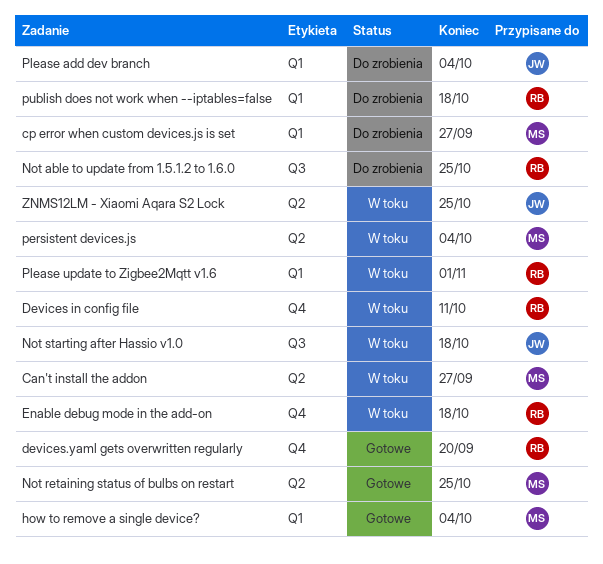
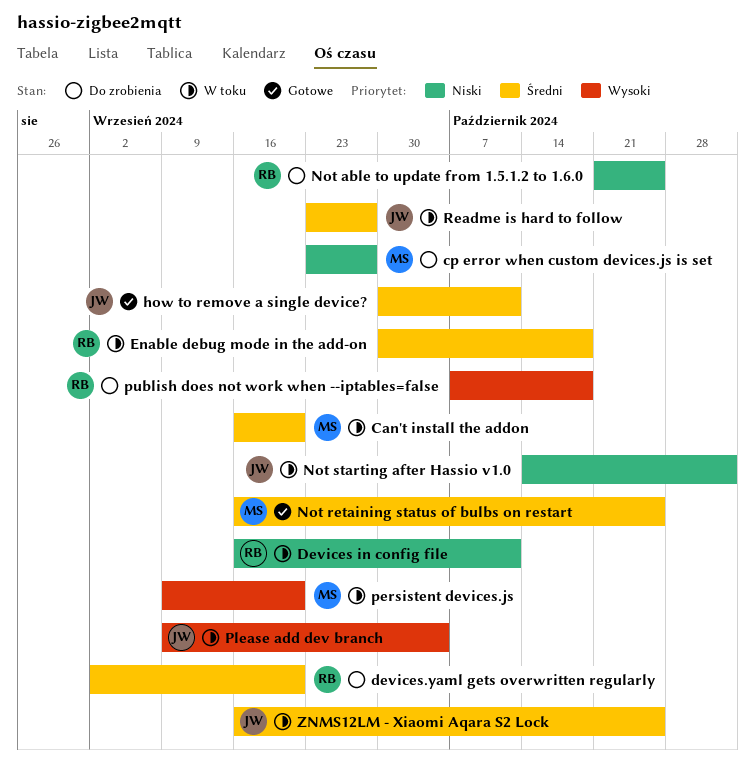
Can't install the addon, due: Sep 27 -> Sep 20
devices.yaml gets overwritten regularly, status: Gotowe -> Do zrobienia
how to remove a single device?, owner: MS -> JW
how to remove a single device?, due: Oct 4 -> Oct 11
Not starting after Hassio v1.0, due: Oct 18 -> Nov 1
persistent devices.js, due: Oct 4 -> Sep 20
Please add dev branch, status: Do zrobienia -> W toku
Please update to Zigbee2Mqtt v1.6: present -> none
Readme is hard to follow: none -> present

